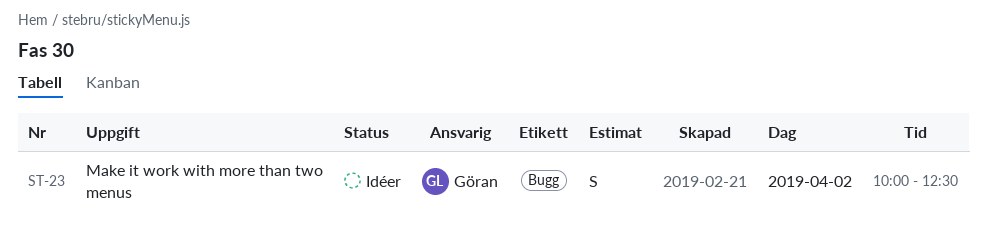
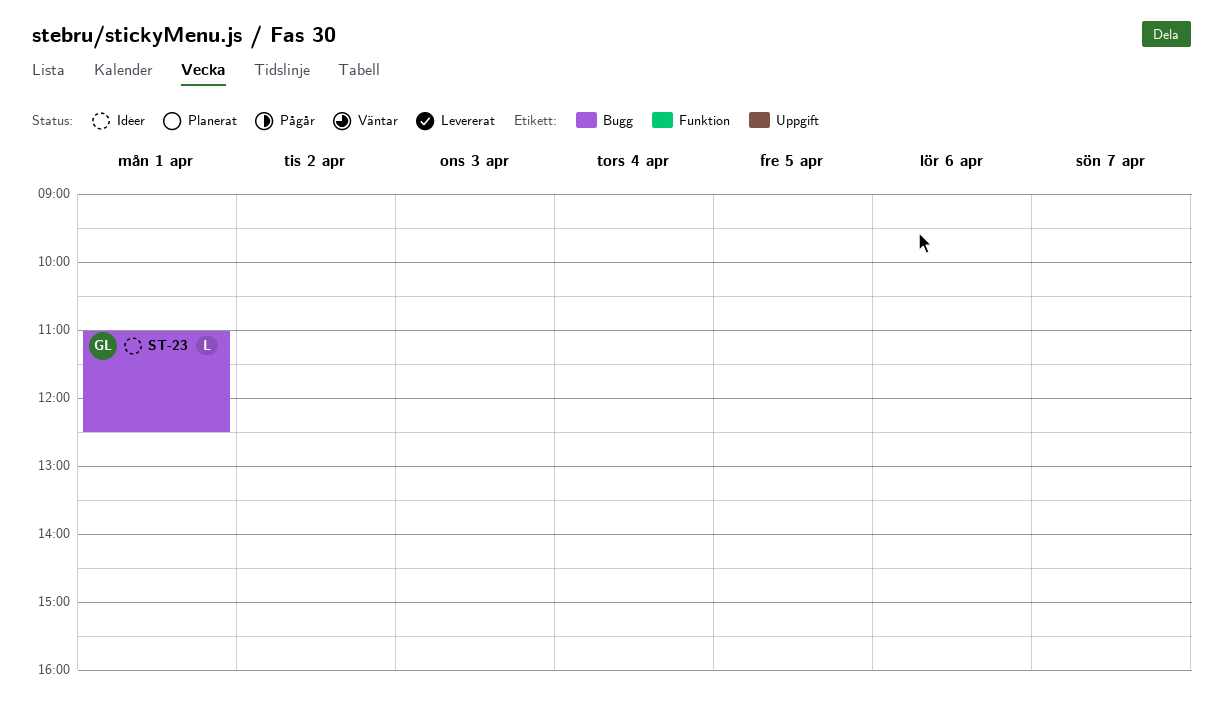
ST-23, estimate: S -> L
ST-23, day: Apr 2 -> Apr 1
ST-23, begins: 10:00 -> 11:00

